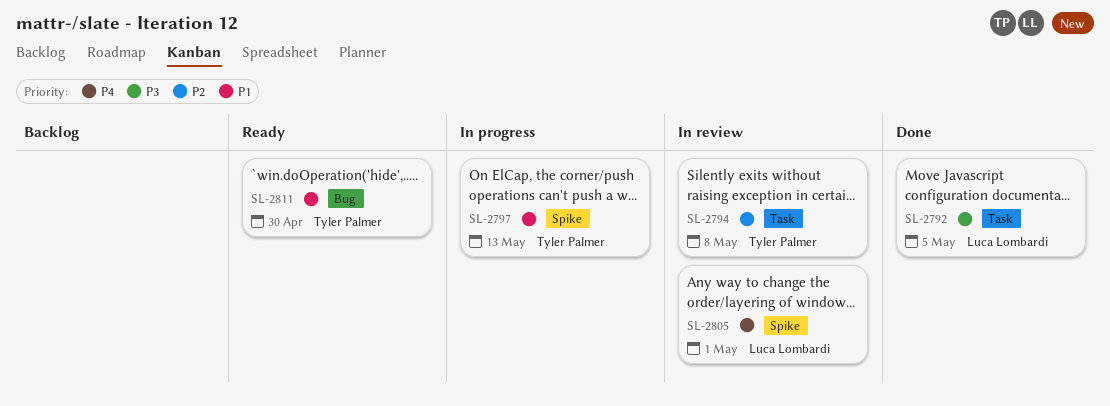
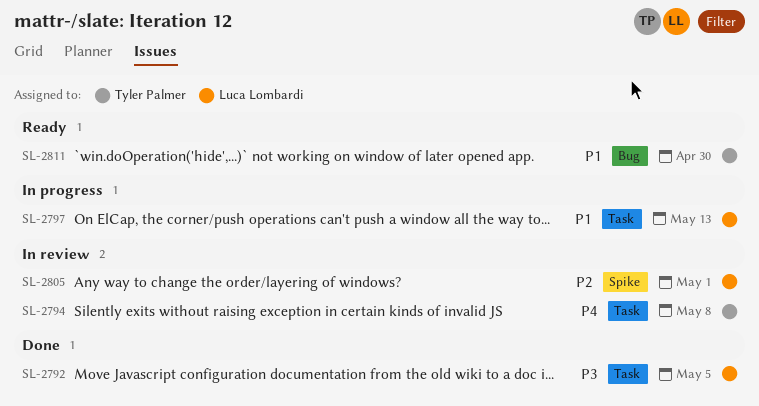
SL-2794, priority: P2 -> P4
SL-2797, owner: Tyler Palmer -> Luca Lombardi
SL-2797, label: Spike -> Task
SL-2805, priority: P4 -> P2

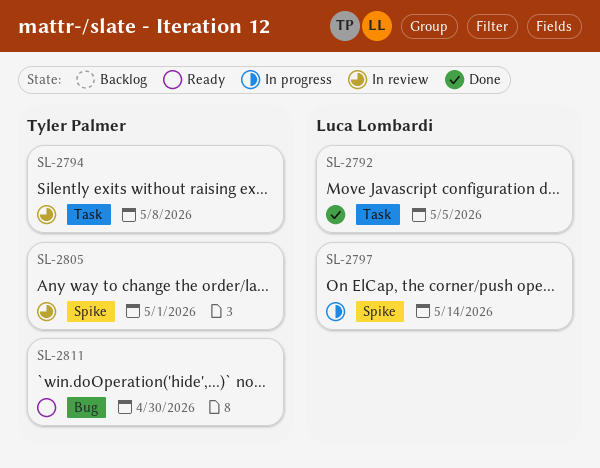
SL-2797, label: Task -> Spike
SL-2797, due: May 13 -> May 14
SL-2805, owner: Luca Lombardi -> Tyler Palmer

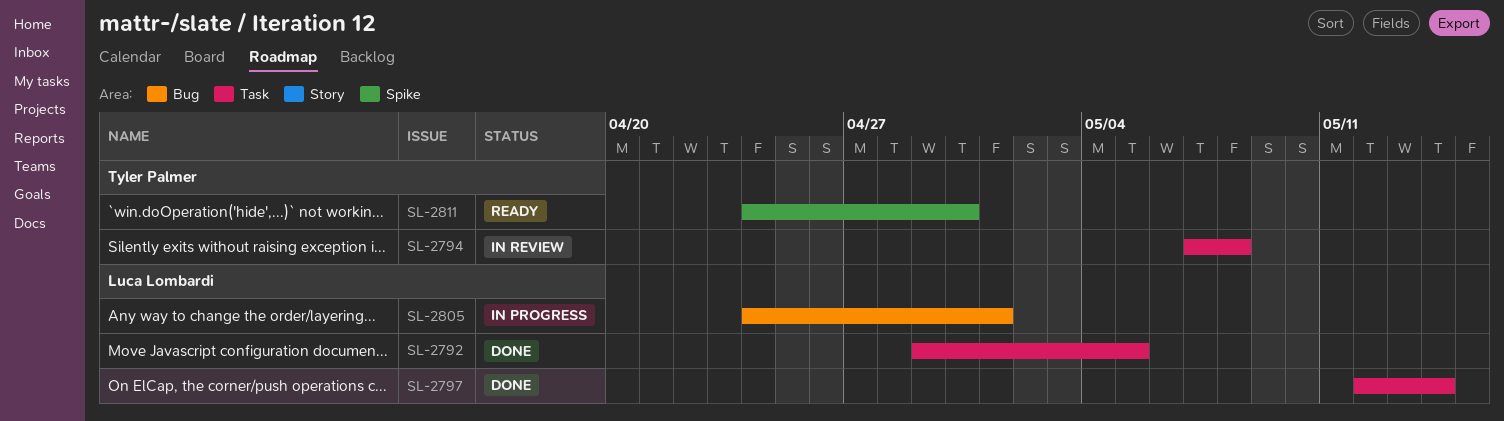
SL-2797, status: In progress -> Done
SL-2797, label: Spike -> Task
SL-2805, status: In review -> In progress
SL-2805, owner: Tyler Palmer -> Luca Lombardi
SL-2805, label: Spike -> Bug
SL-2811, label: Bug -> Spike

